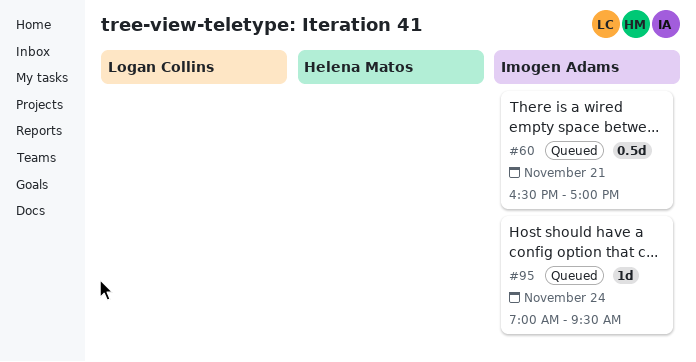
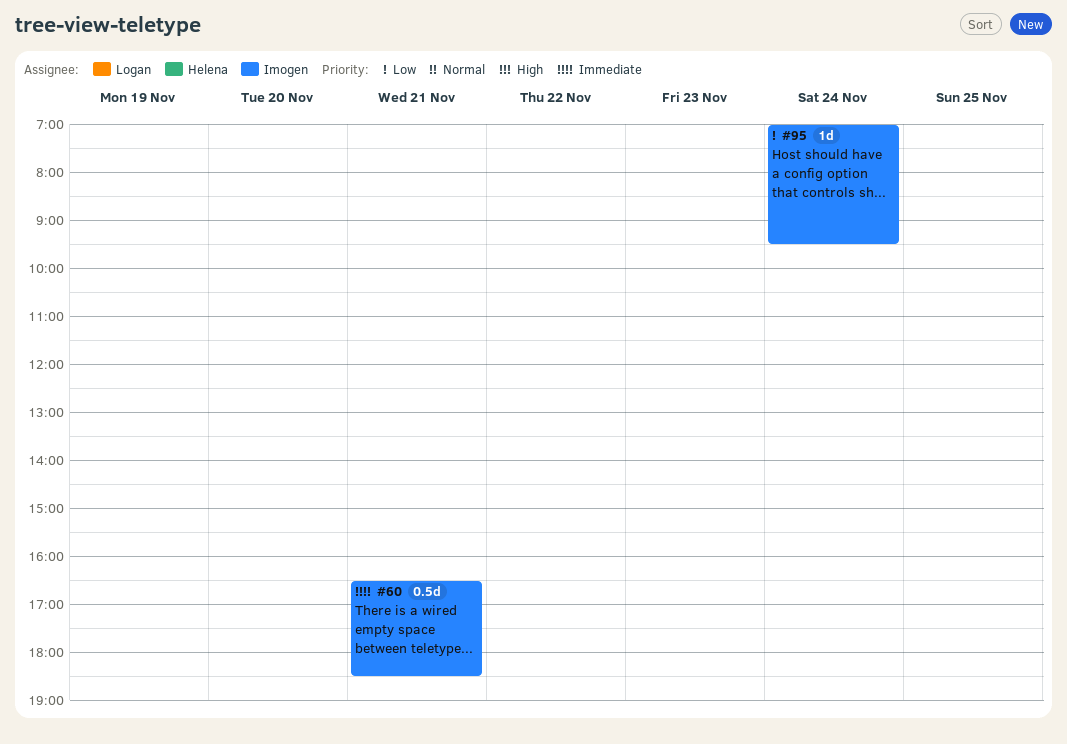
#60, ends: 17:00 -> 18:30

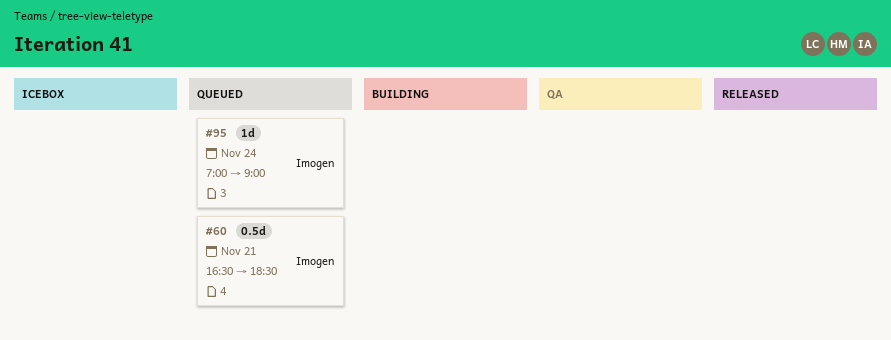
#95, ends: 09:30 -> 09:00

